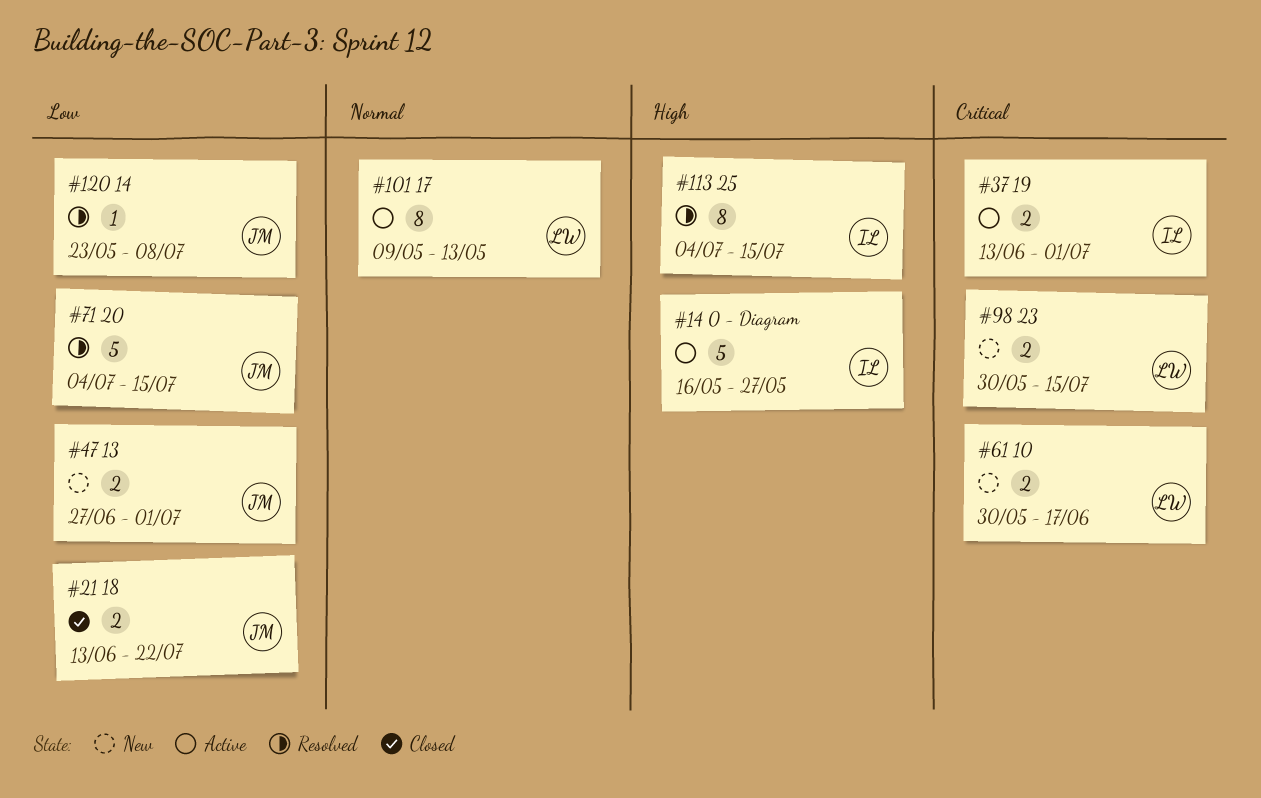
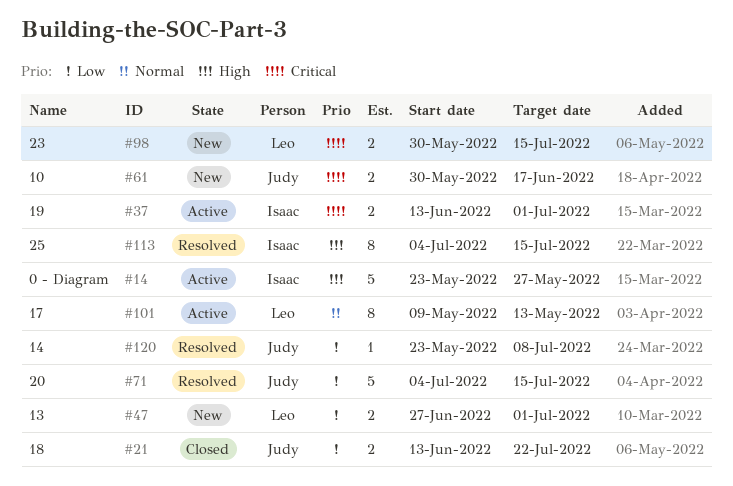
#14, start: May 16 -> May 23
#47, owner: Judy -> Leo
#61, owner: Leo -> Judy

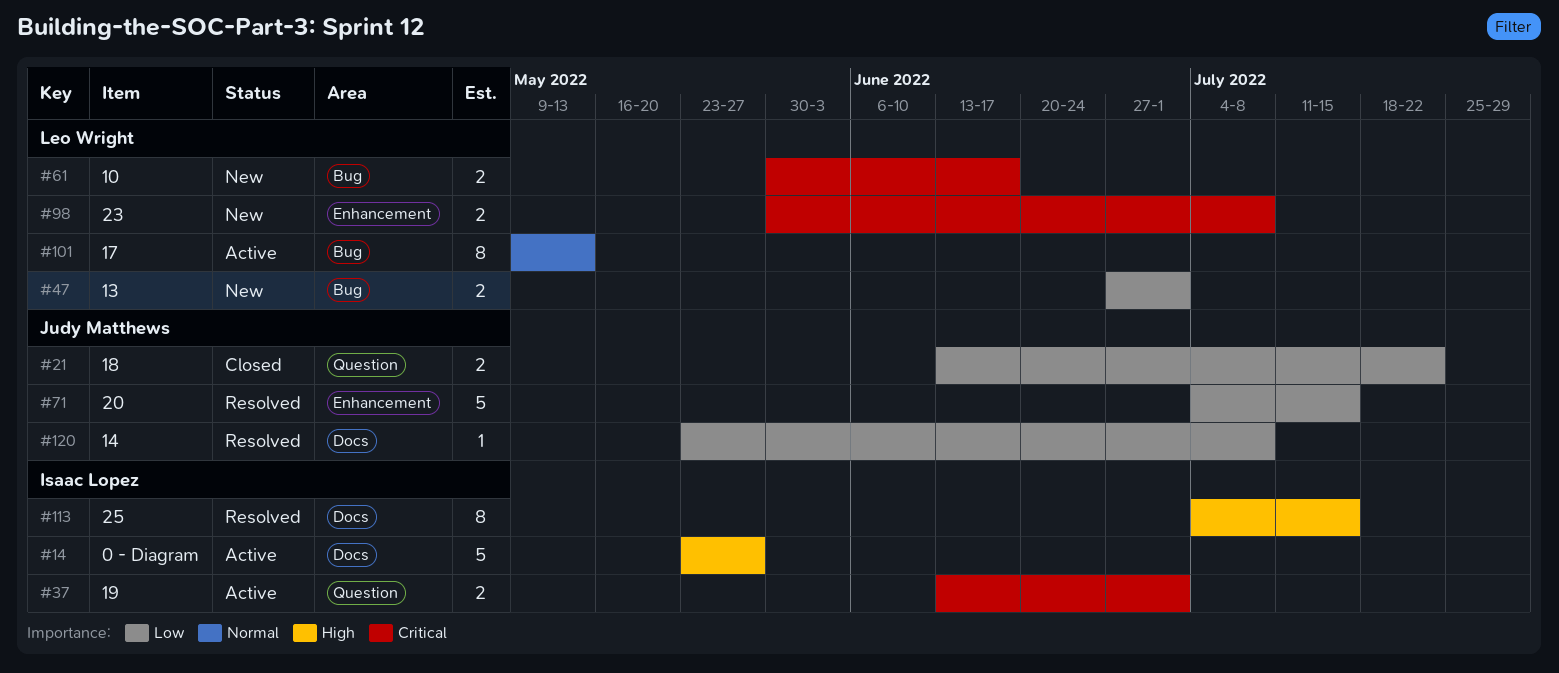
#61, owner: Judy Matthews -> Leo Wright
#98, due: Jul 15 -> Jul 8

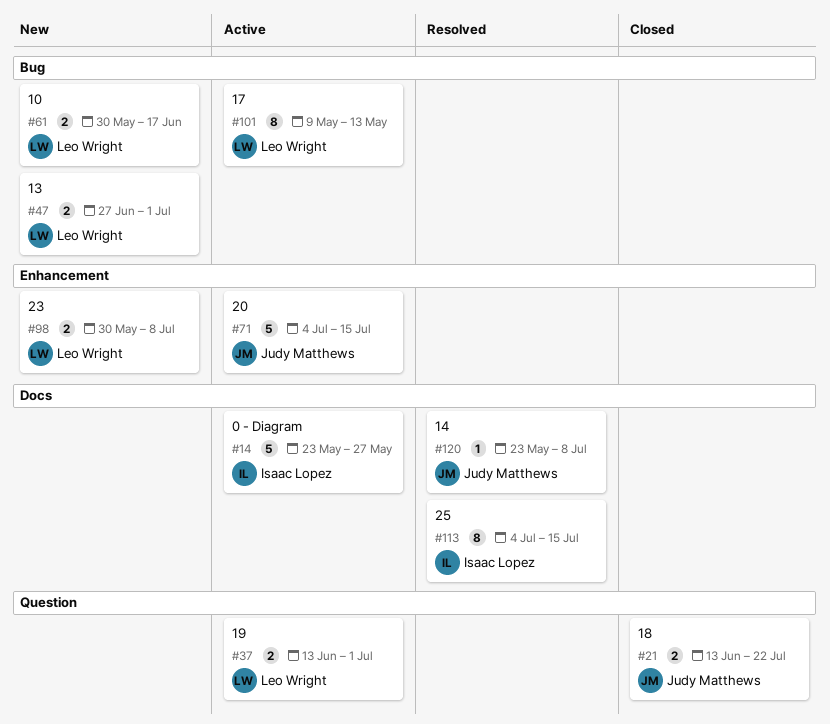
#37, owner: Isaac Lopez -> Leo Wright
#71, status: Resolved -> Active

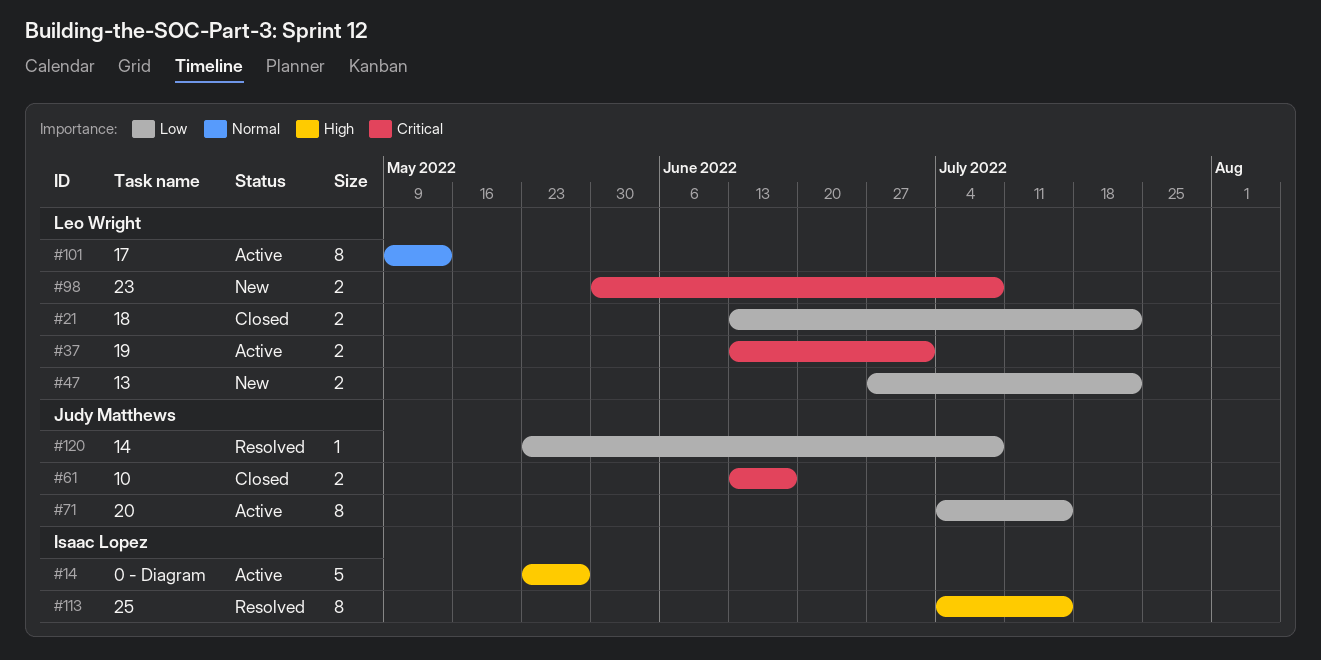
#21, owner: Judy Matthews -> Leo Wright
#47, due: Jul 1 -> Jul 22
#61, status: New -> Closed
#61, owner: Leo Wright -> Judy Matthews
#61, start: May 30 -> Jun 13
#71, estimate: 5 -> 8

